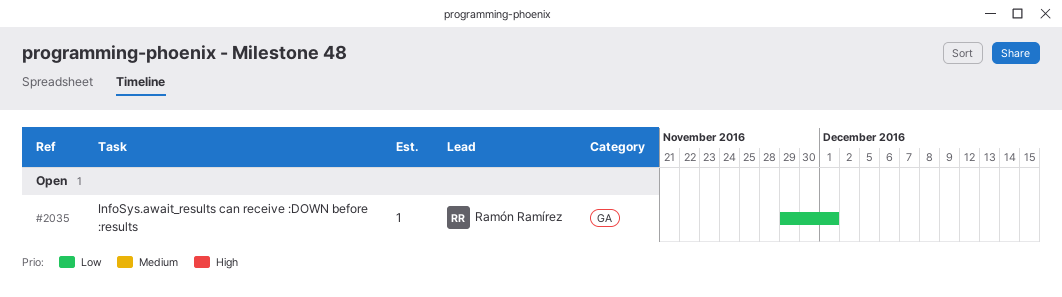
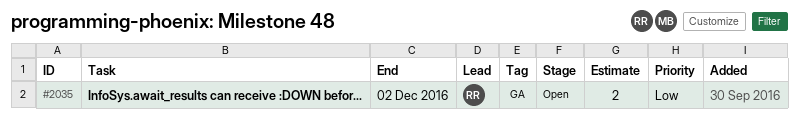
#2035, estimate: 1 -> 2
#2035, due: Dec 1 -> Dec 2

